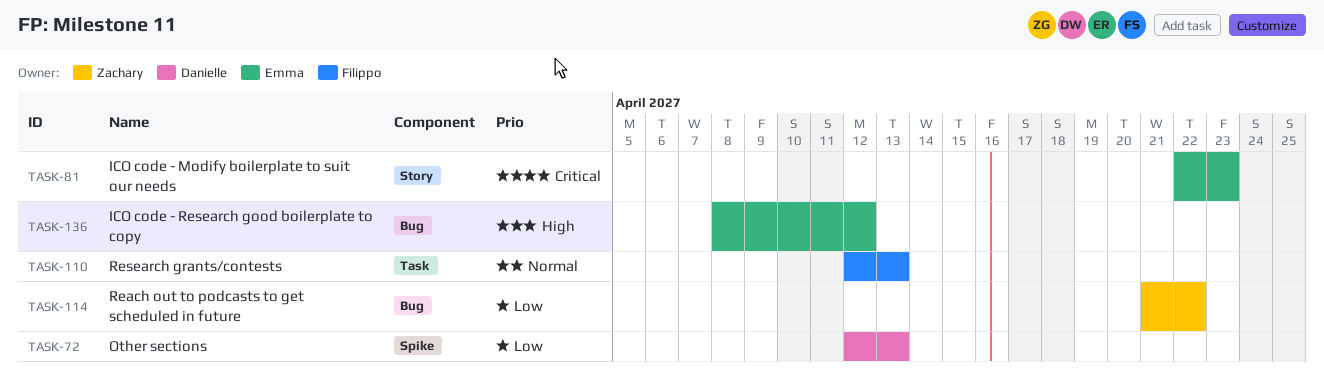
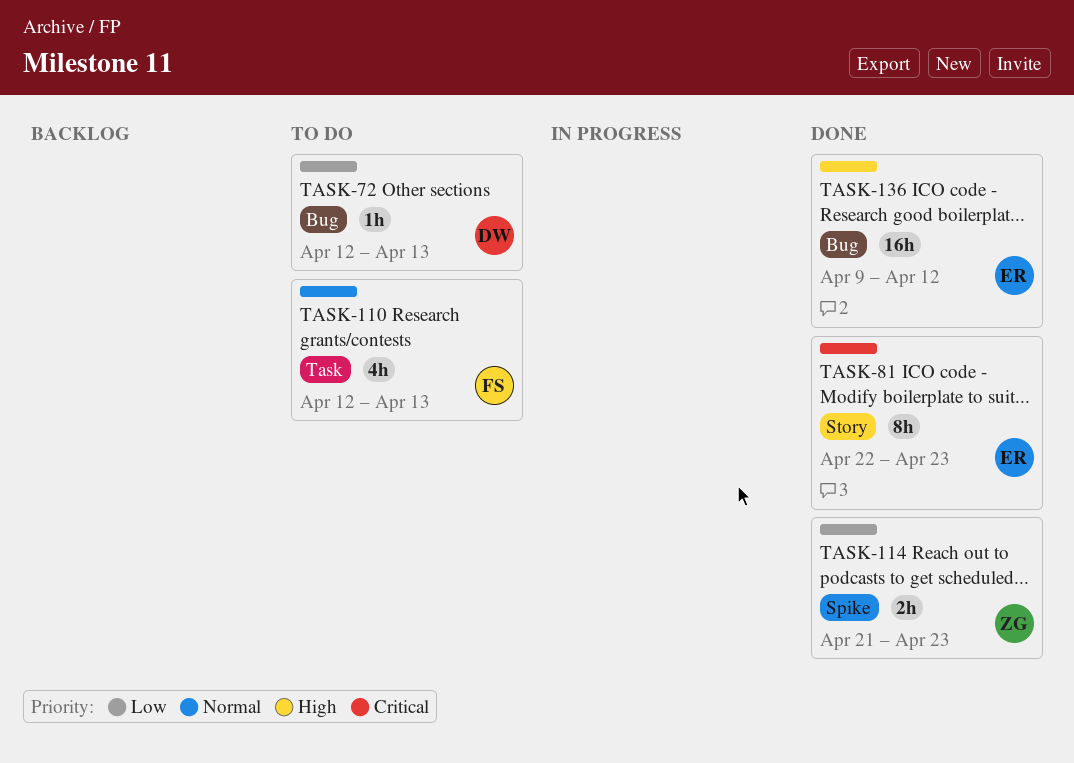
TASK-72, label: Spike -> Bug
TASK-114, label: Bug -> Spike
TASK-114, due: Apr 22 -> Apr 23
TASK-136, start: Apr 8 -> Apr 9

